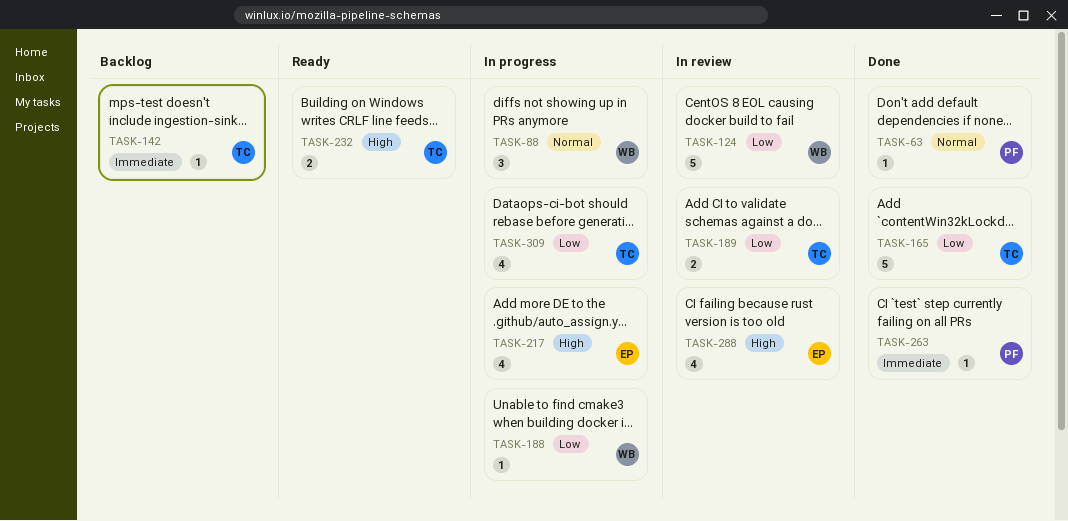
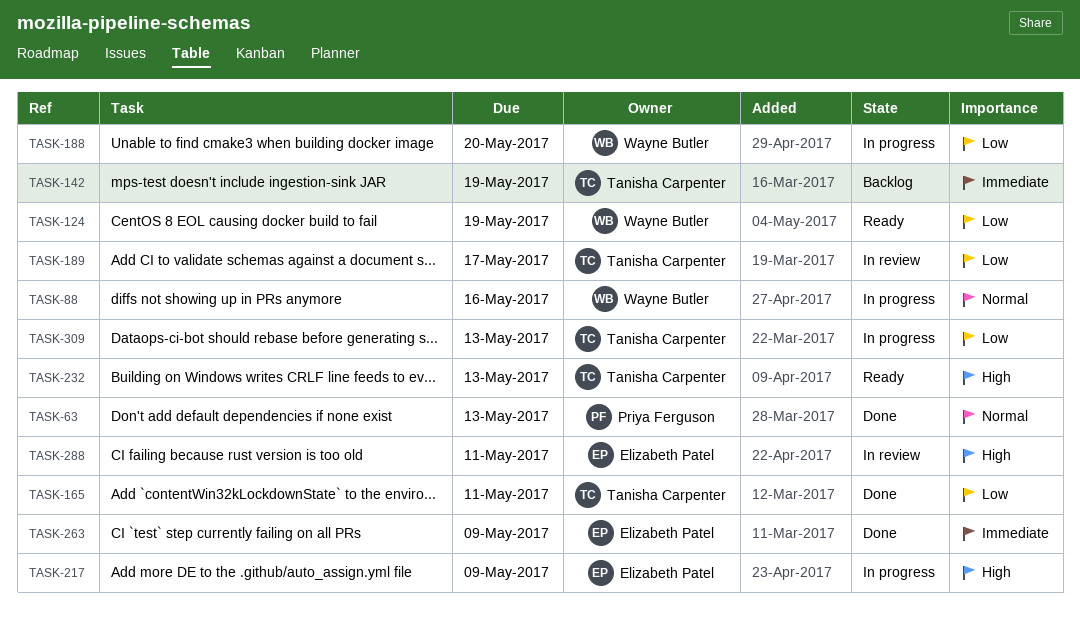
TASK-124, status: In review -> Ready
TASK-263, owner: Priya Ferguson -> Elizabeth Patel

